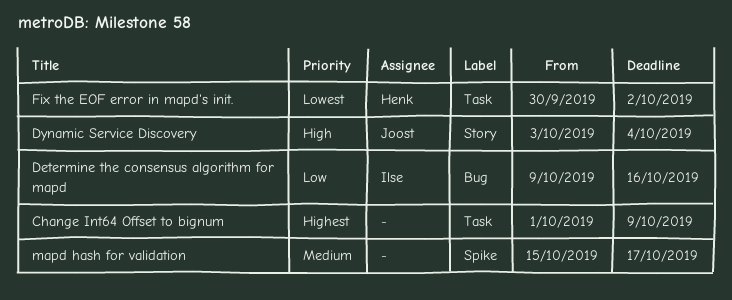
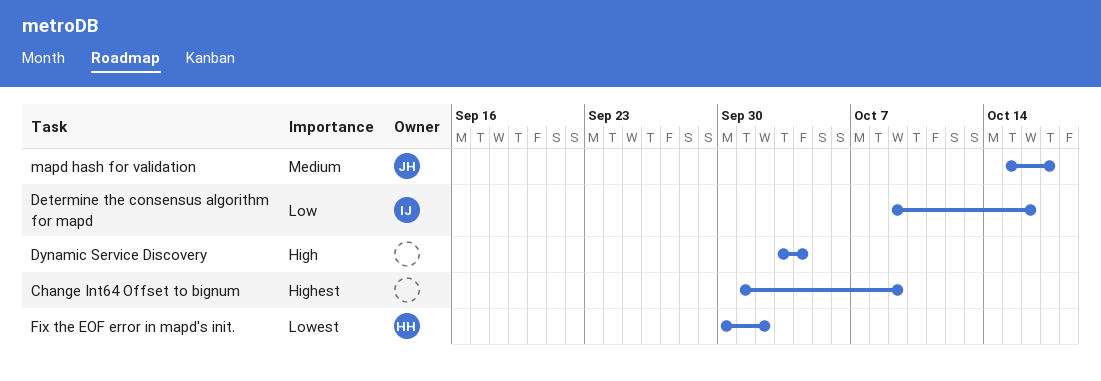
Dynamic Service Discovery, owner: Joost -> none
mapd hash for validation, owner: none -> Joost

